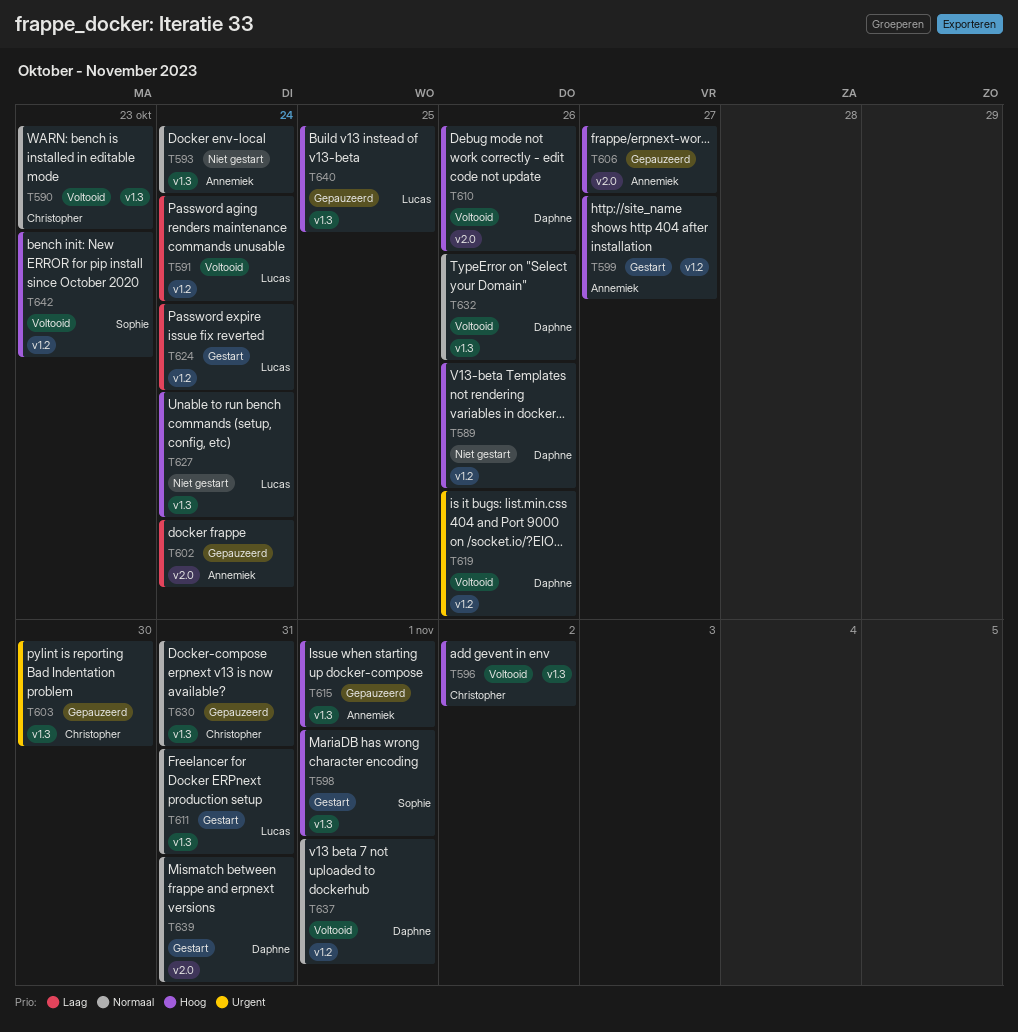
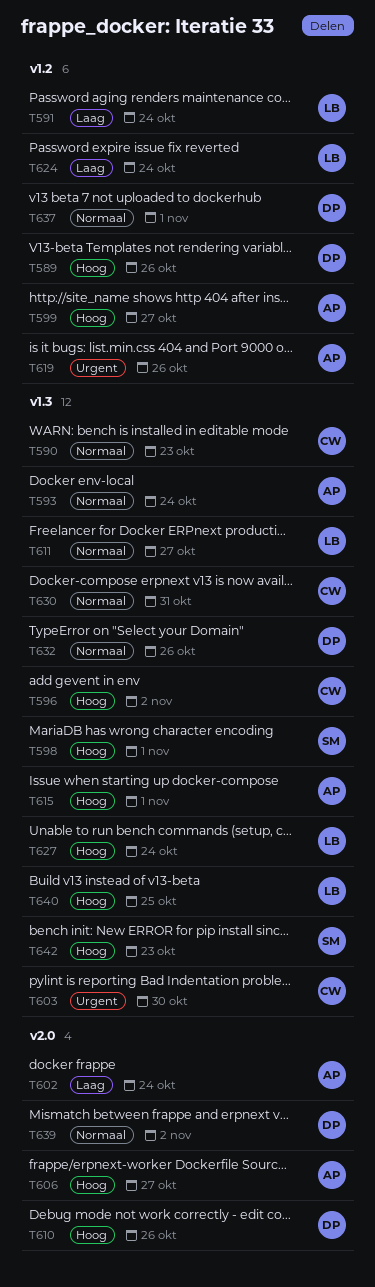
T611, due: Oct 31 -> Oct 27
T619, owner: Daphne -> Annemiek
T639, due: Oct 31 -> Nov 2
T642, label: v1.2 -> v1.3

